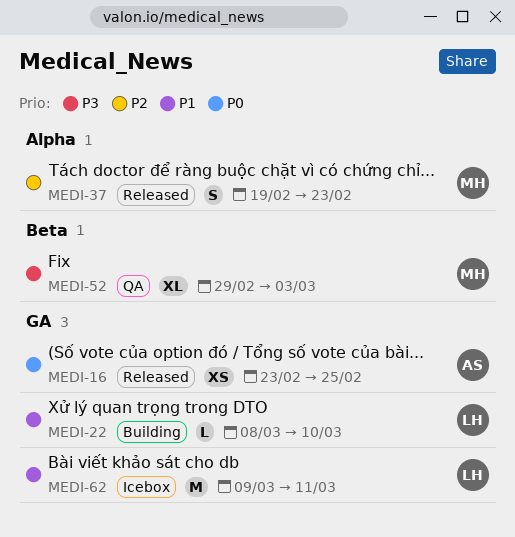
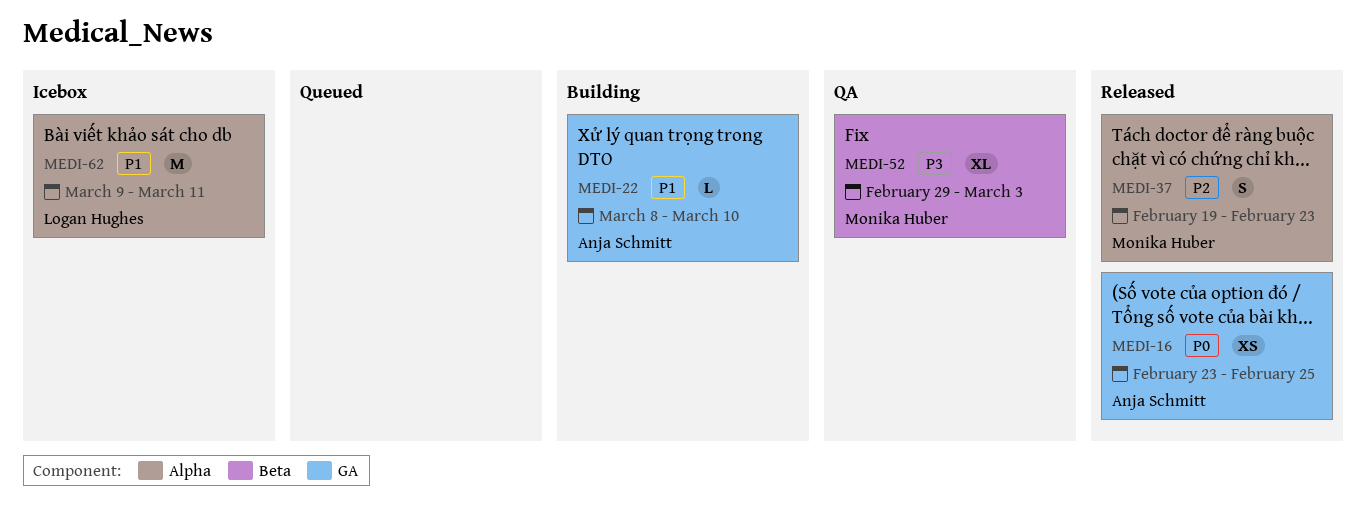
MEDI-22, owner: Logan Hughes -> Anja Schmitt
MEDI-62, label: GA -> Alpha

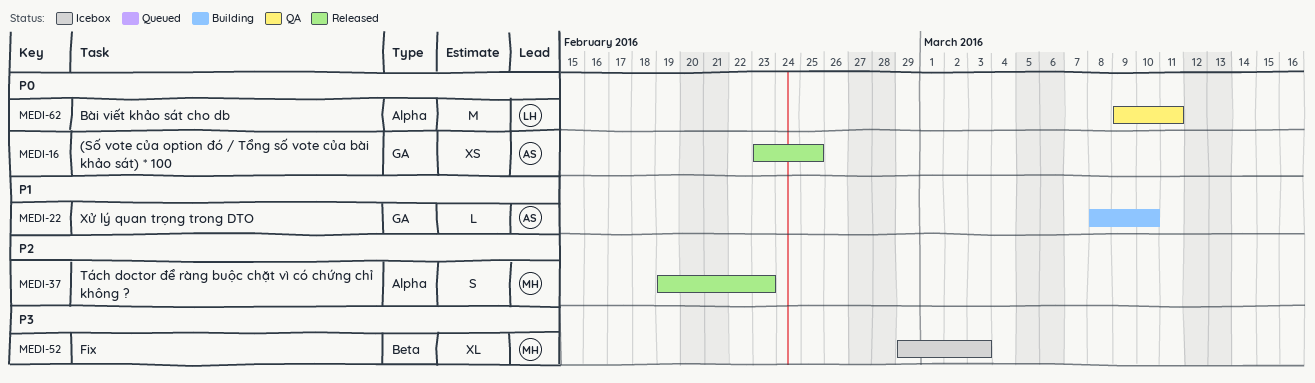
MEDI-52, status: QA -> Icebox
MEDI-62, status: Icebox -> QA
MEDI-62, priority: P1 -> P0

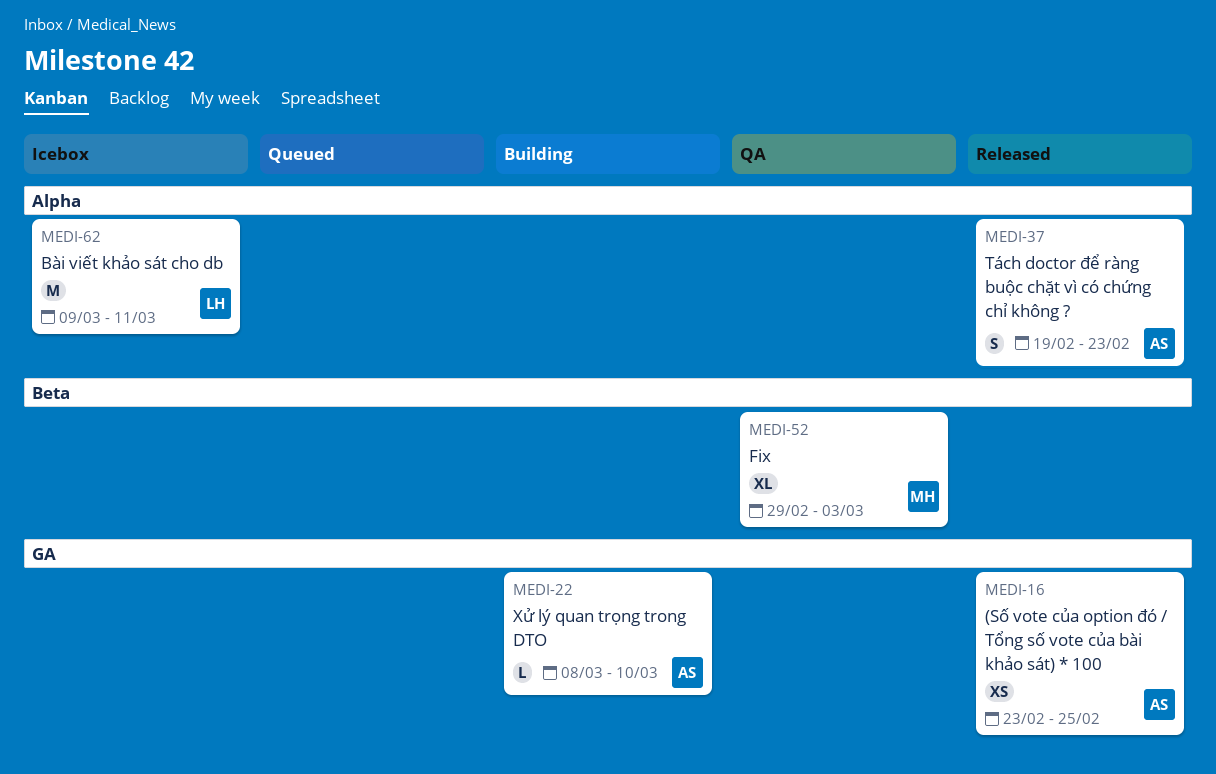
MEDI-37, owner: MH -> AS
MEDI-52, status: Icebox -> QA
MEDI-62, status: QA -> Icebox

